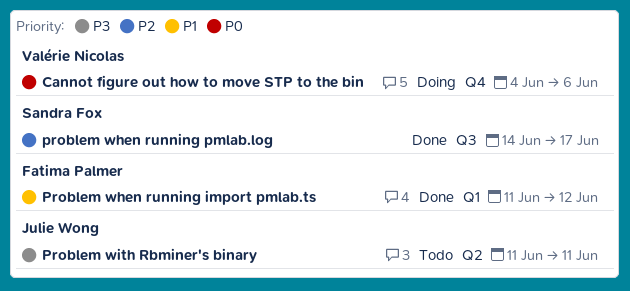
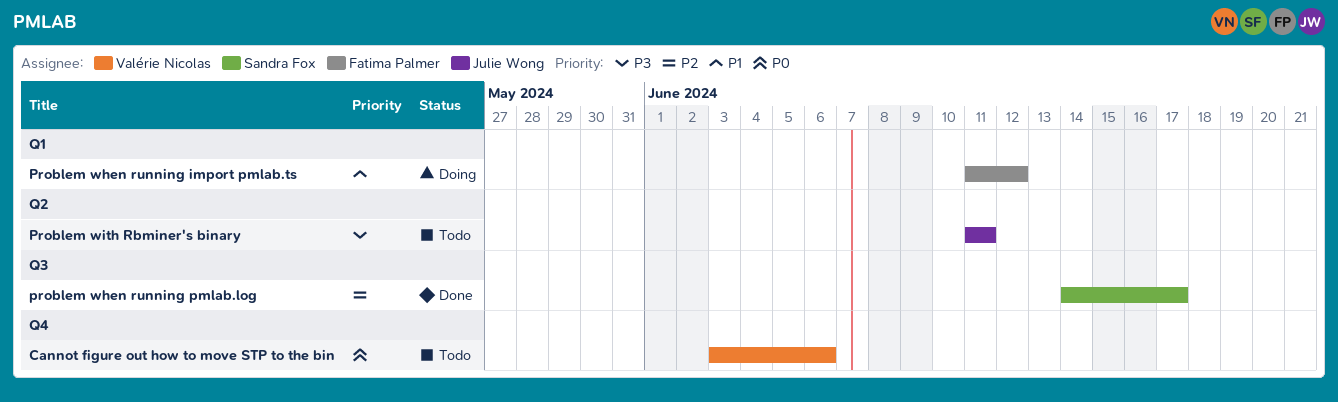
Cannot figure out how to move STP to the bin, status: Doing -> Todo
Cannot figure out how to move STP to the bin, start: Jun 4 -> Jun 3
Problem when running import pmlab.ts, status: Done -> Doing

